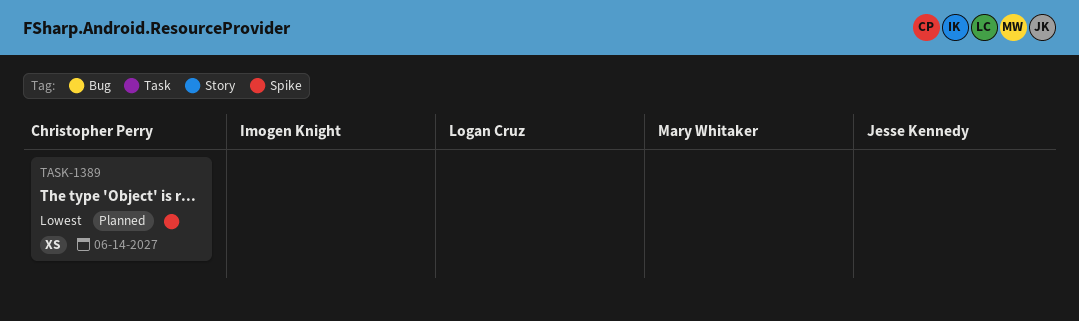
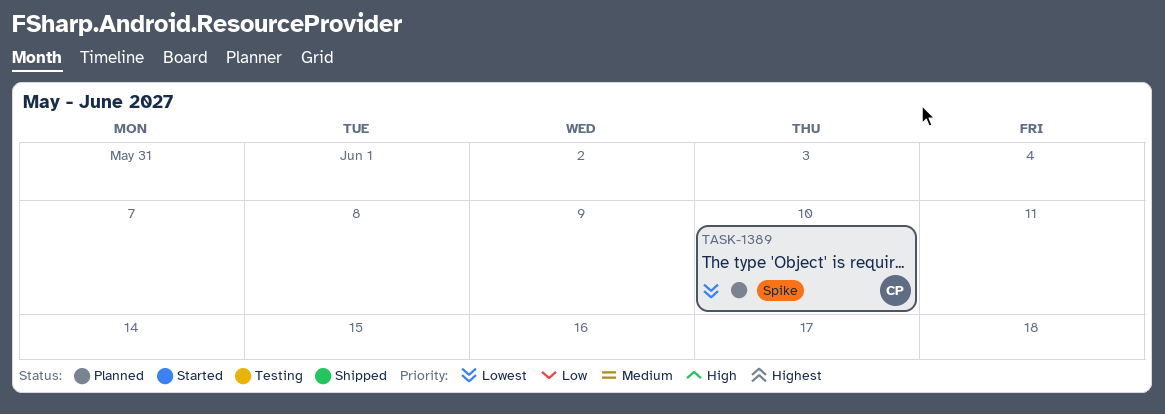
TASK-1389, due: Jun 14 -> Jun 10

